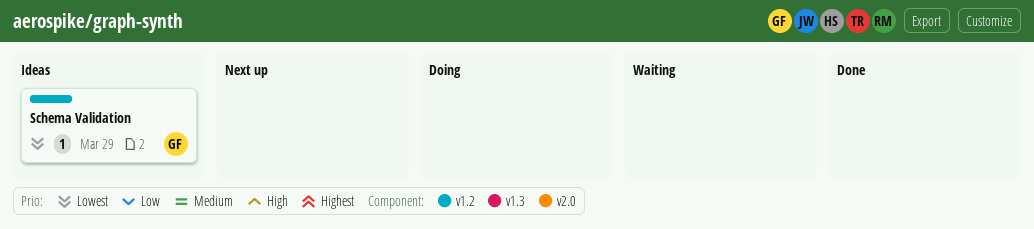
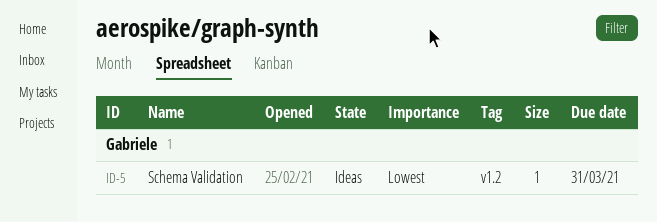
Schema Validation, due: Mar 29 -> Mar 31

